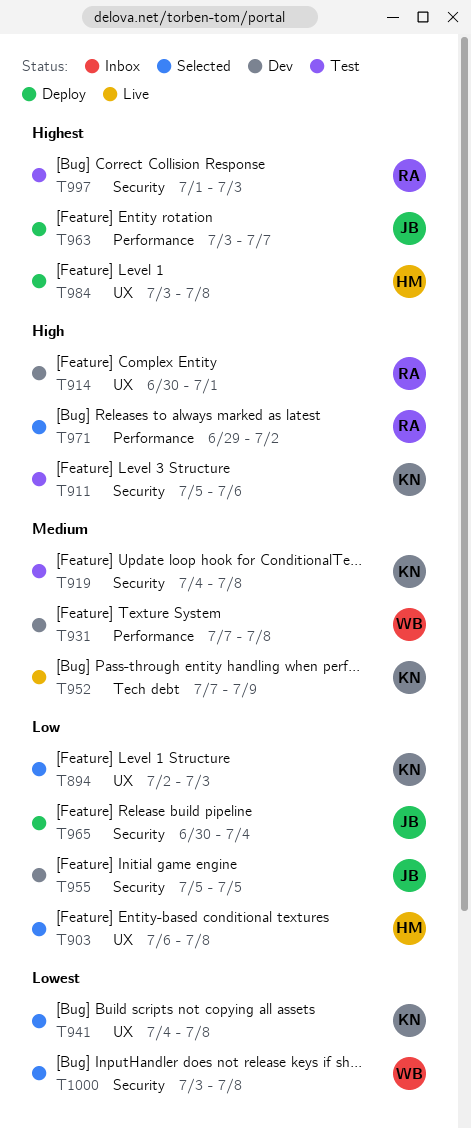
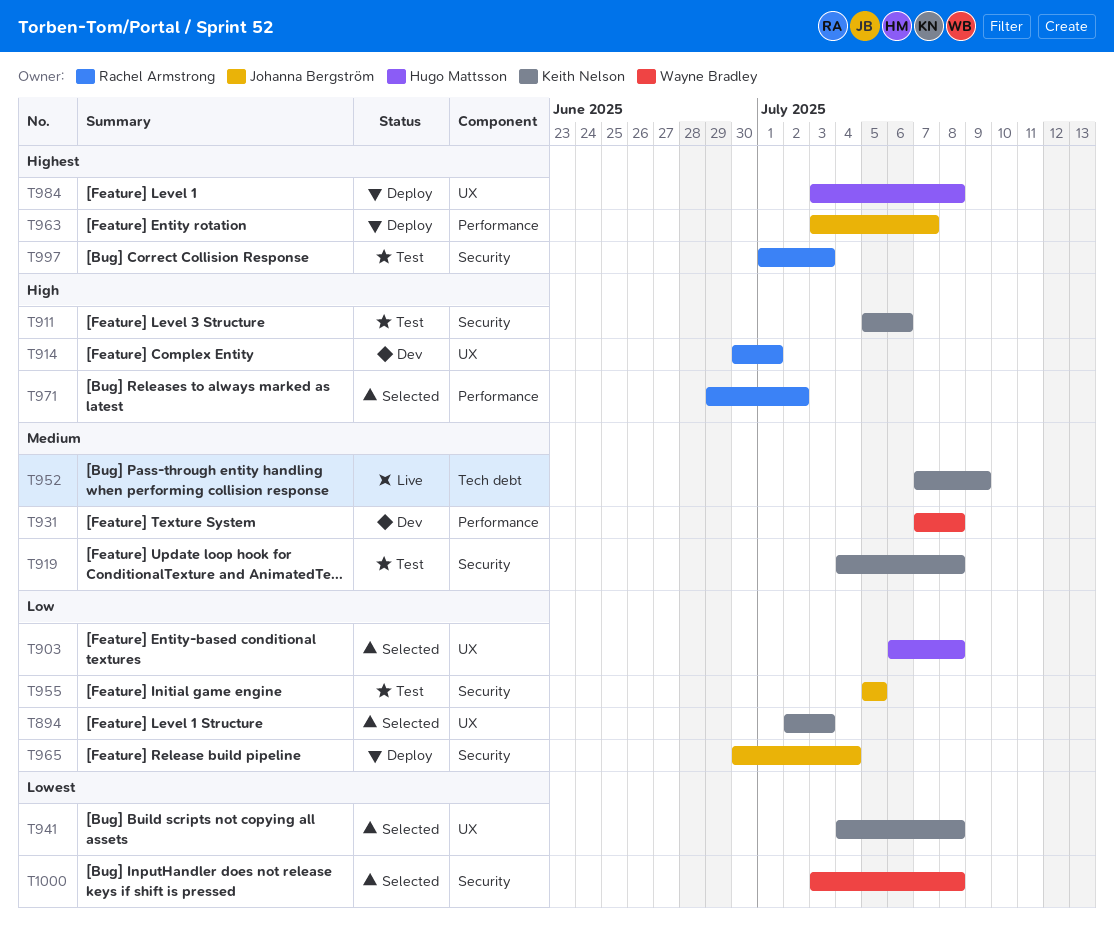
T955, status: Dev -> Test

